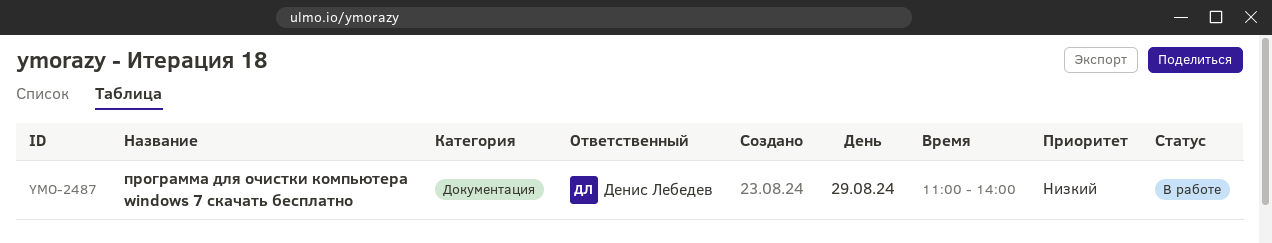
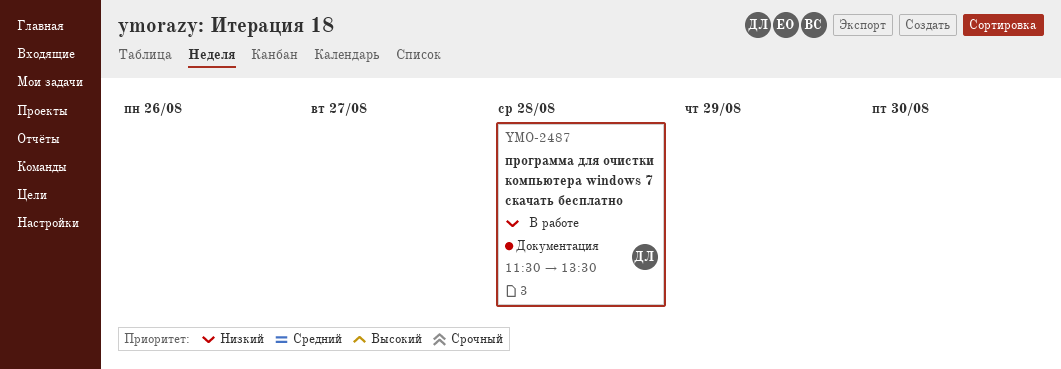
YMO-2487, day: Aug 29 -> Aug 28
YMO-2487, begins: 11:00 -> 11:30
YMO-2487, ends: 14:00 -> 13:30

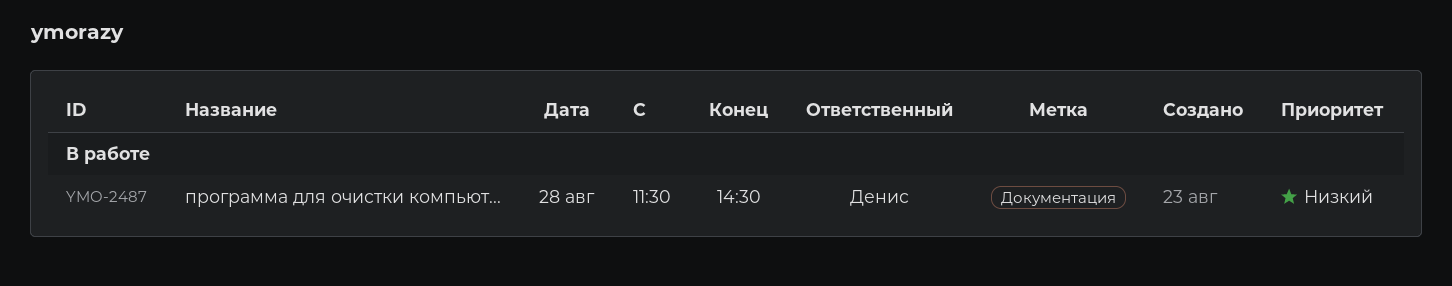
YMO-2487, ends: 13:30 -> 14:30

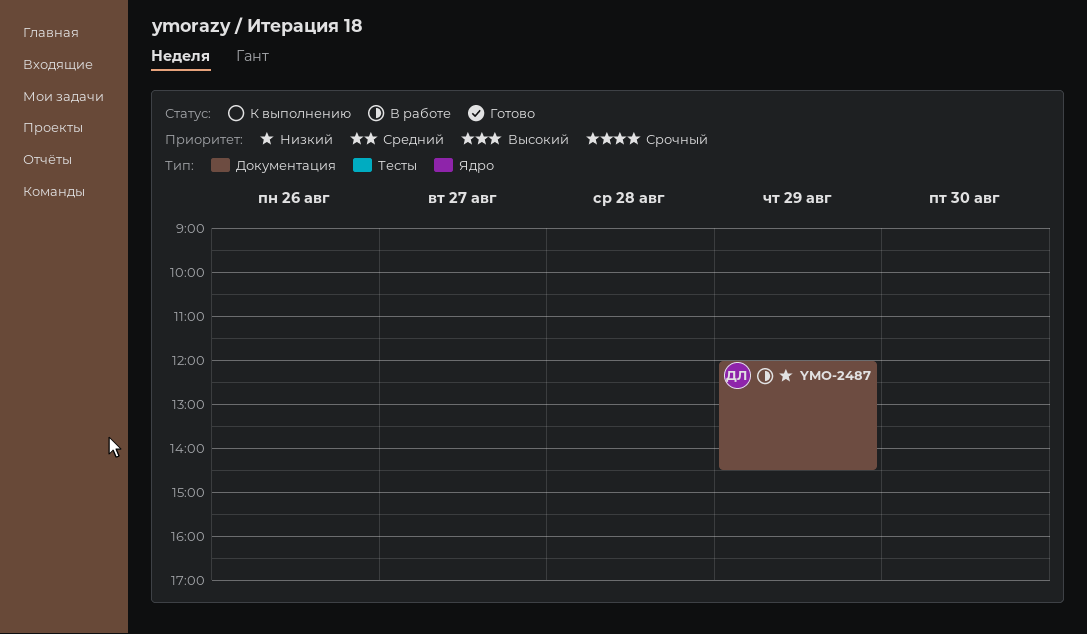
YMO-2487, day: Aug 28 -> Aug 29
YMO-2487, begins: 11:30 -> 12:00

